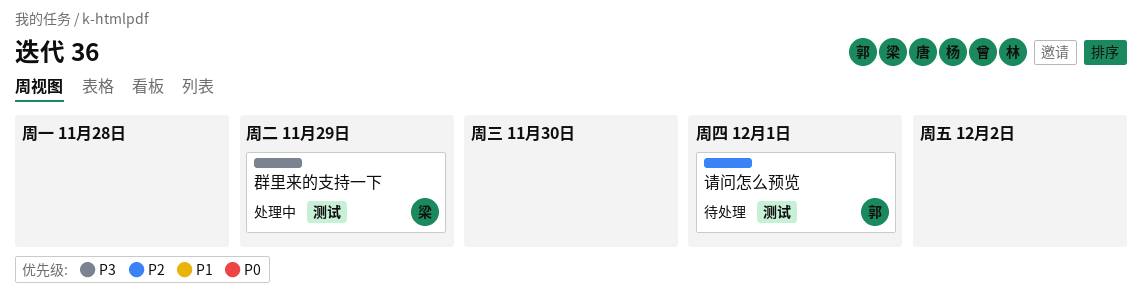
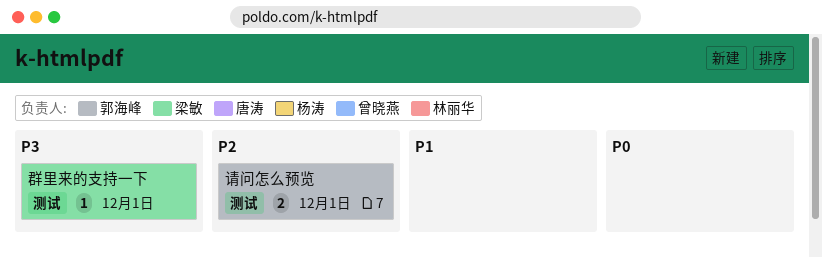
群里来的支持一下, due: Nov 29 -> Dec 1

